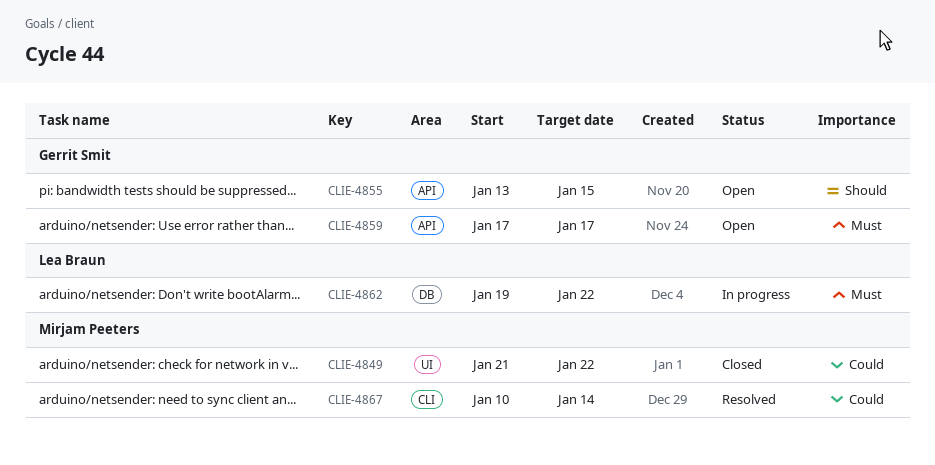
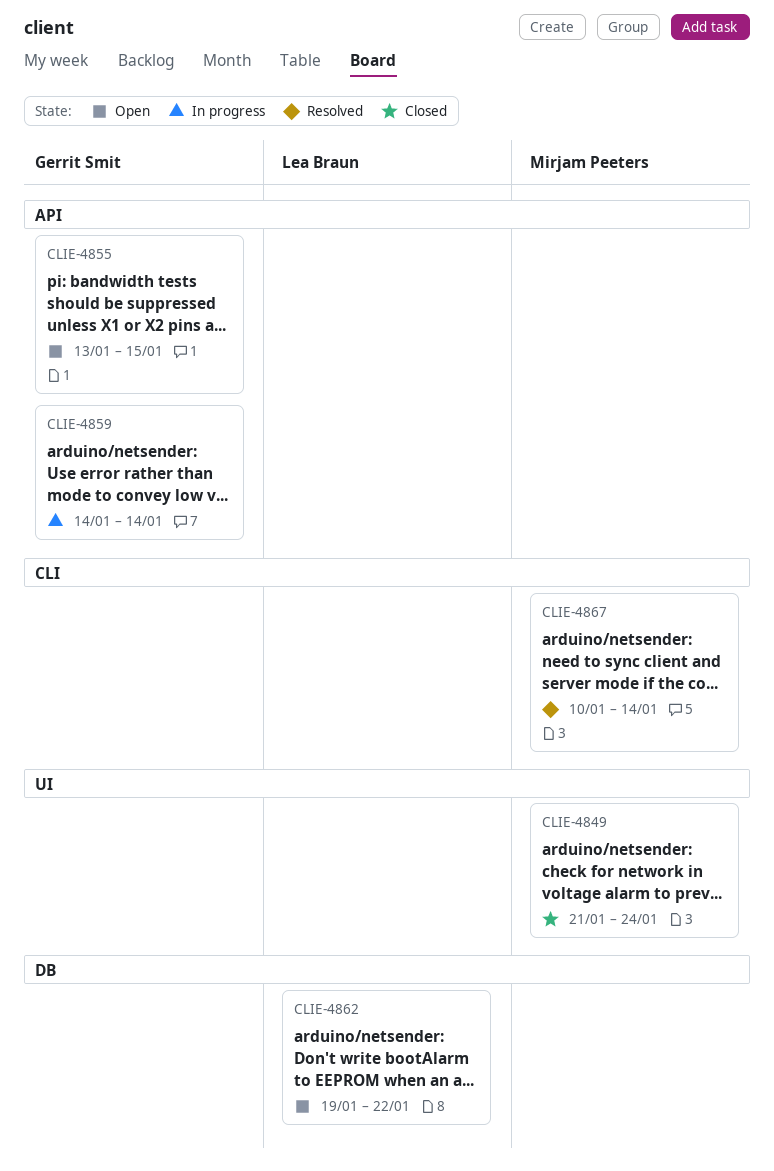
CLIE-4849, due: Jan 22 -> Jan 24
CLIE-4859, status: Open -> In progress
CLIE-4859, start: Jan 17 -> Jan 14
CLIE-4859, due: Jan 17 -> Jan 14
CLIE-4862, status: In progress -> Open

